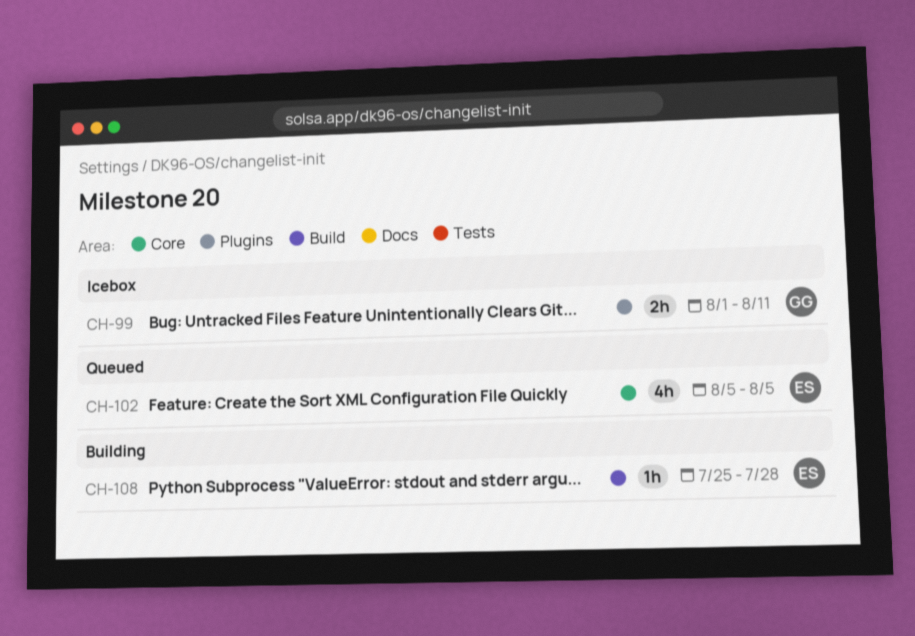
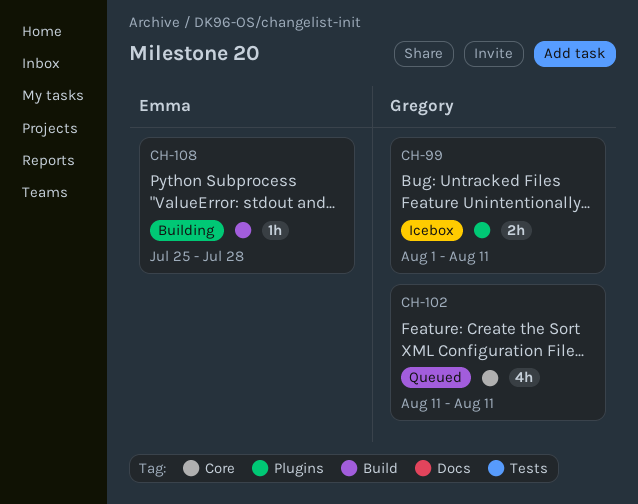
CH-102, owner: Emma -> Gregory
CH-102, start: Aug 5 -> Aug 11
CH-102, due: Aug 5 -> Aug 11

